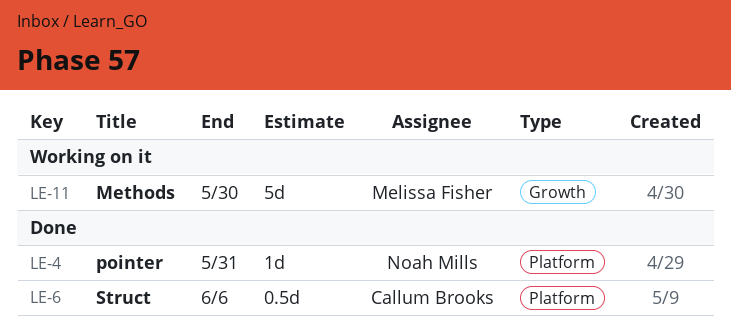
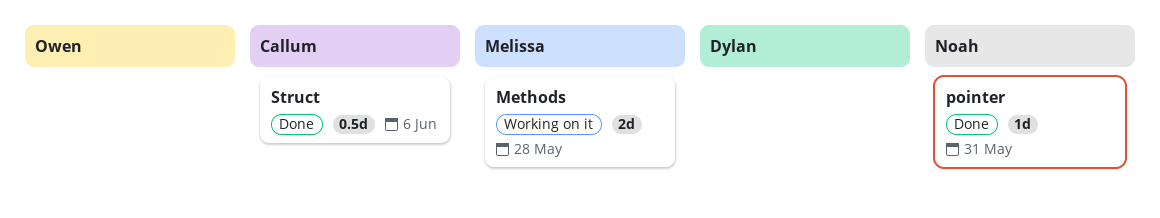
Methods, estimate: 5d -> 2d
Methods, due: May 30 -> May 28

